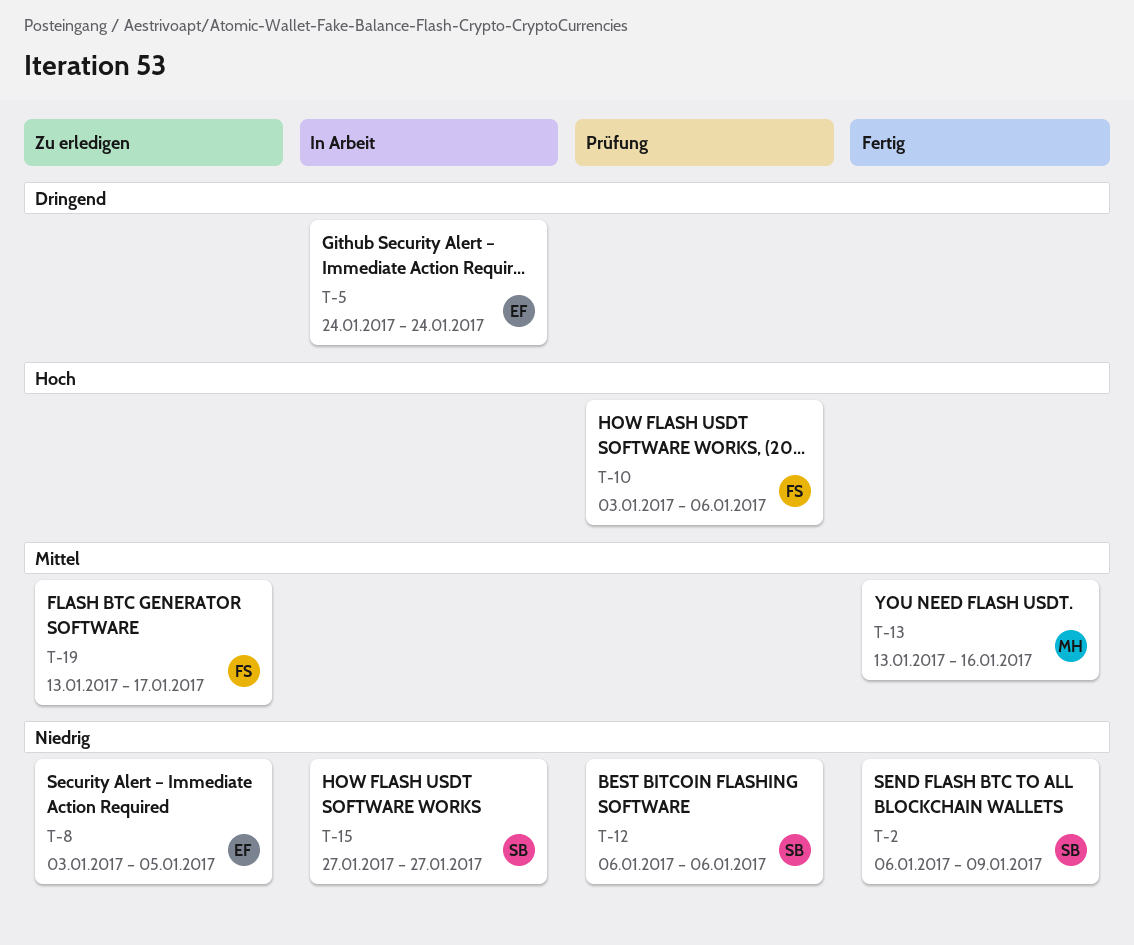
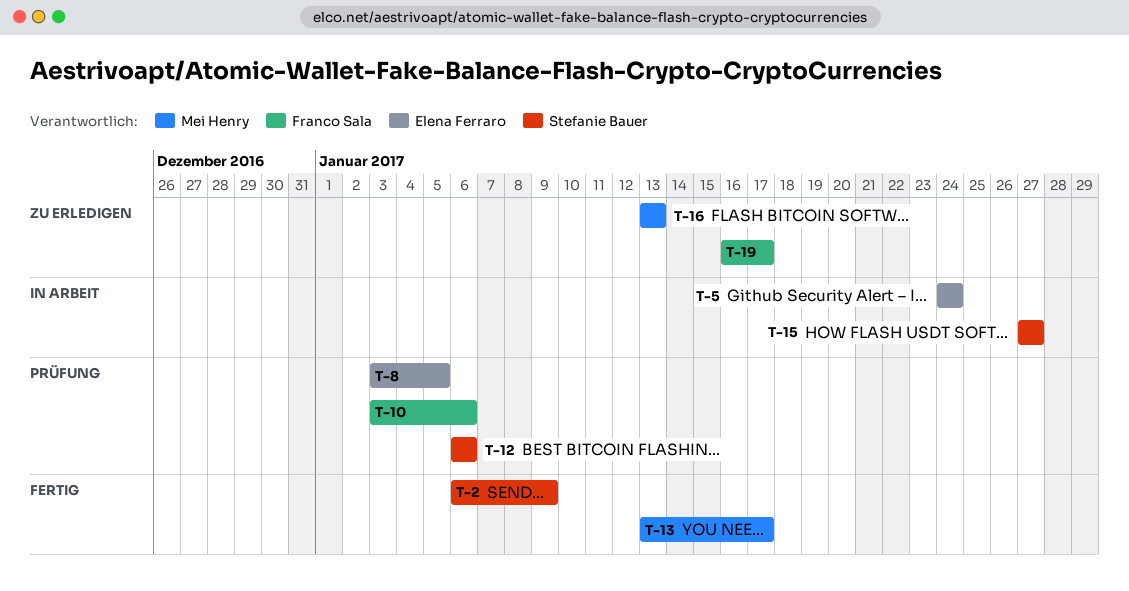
T-8, status: Zu erledigen -> Prüfung
T-13, due: Jan 16 -> Jan 17
T-16: none -> present
T-19, start: Jan 13 -> Jan 16

